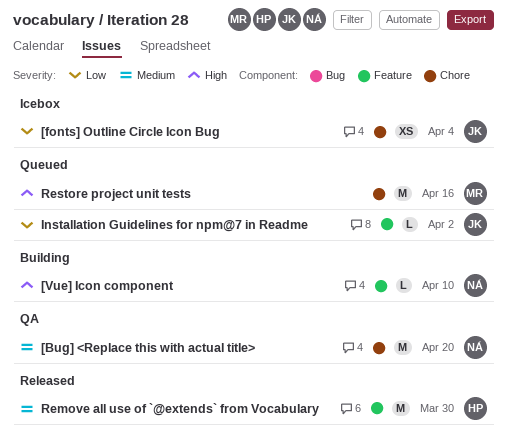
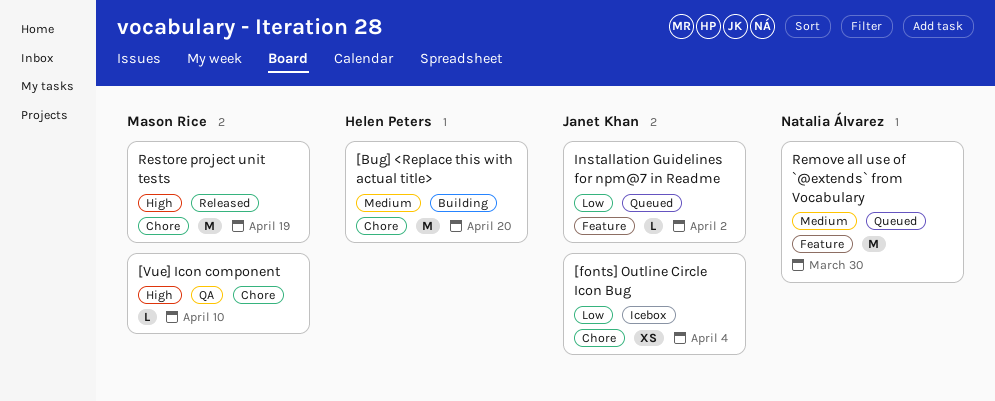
[Bug] <Replace this with actual title>, status: QA -> Building
[Bug] <Replace this with actual title>, owner: Natalia Álvarez -> Helen Peters
[Vue] Icon component, status: Building -> QA
[Vue] Icon component, owner: Natalia Álvarez -> Mason Rice
[Vue] Icon component, label: Feature -> Chore
Remove all use of `@extends` from Vocabulary, status: Released -> Queued
Remove all use of `@extends` from Vocabulary, owner: Helen Peters -> Natalia Álvarez
Restore project unit tests, status: Queued -> Released
Restore project unit tests, due: Apr 16 -> Apr 19

